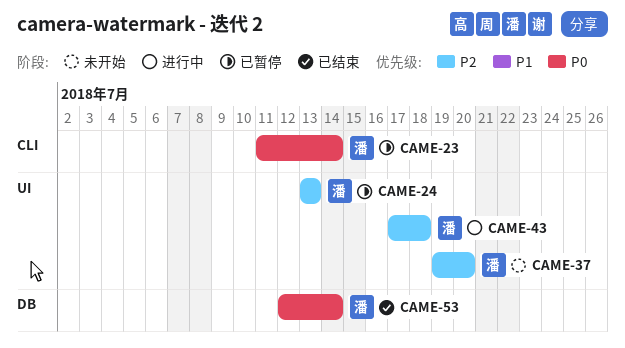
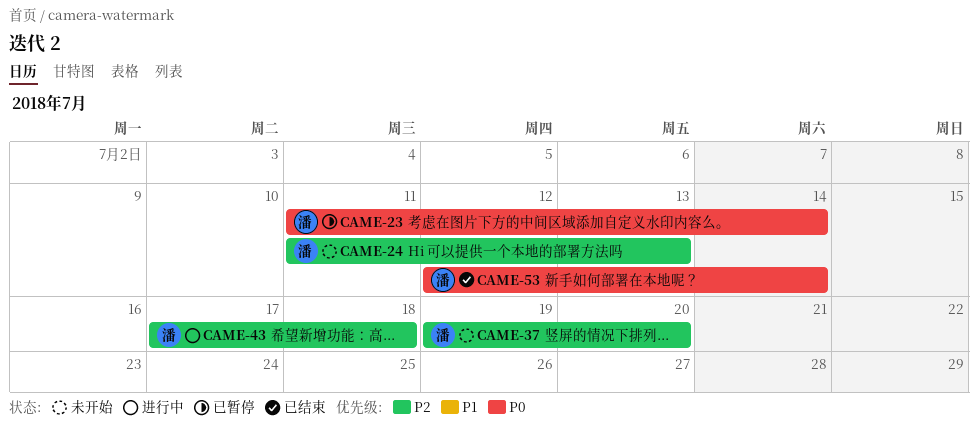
CAME-24, status: 已暂停 -> 未开始
CAME-24, start: Jul 13 -> Jul 11

